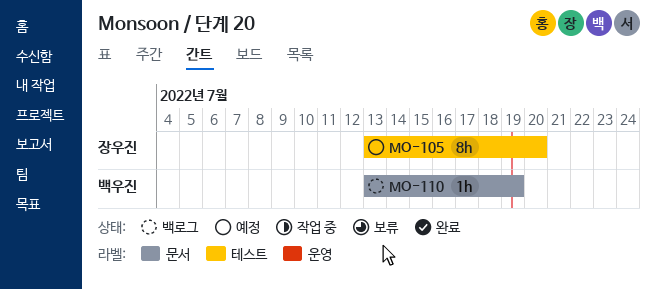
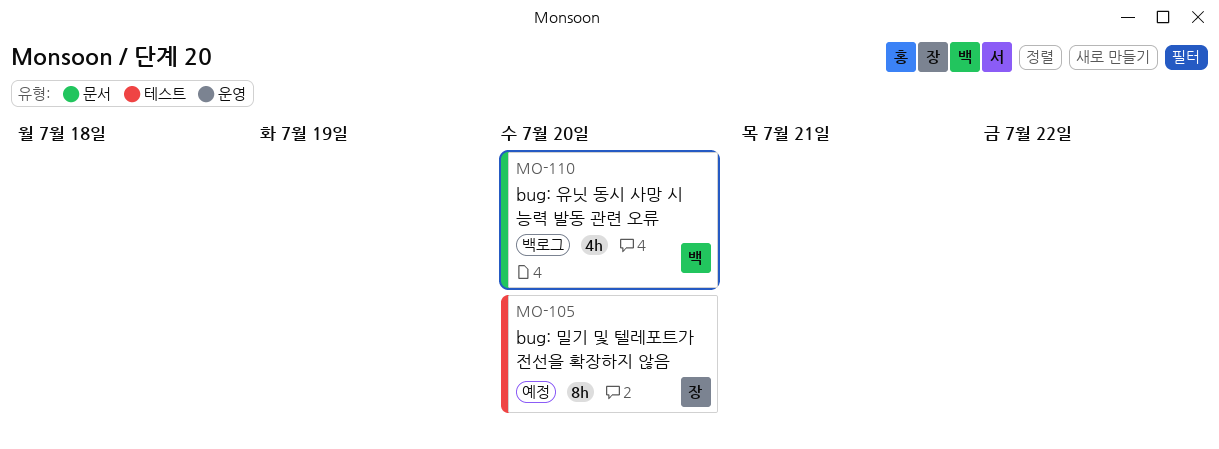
MO-110, estimate: 1h -> 4h
MO-110, due: Jul 19 -> Jul 20

